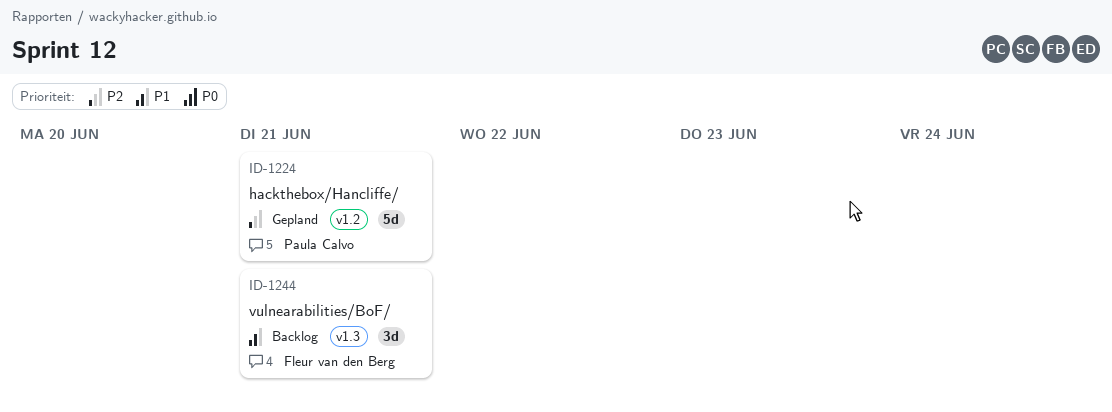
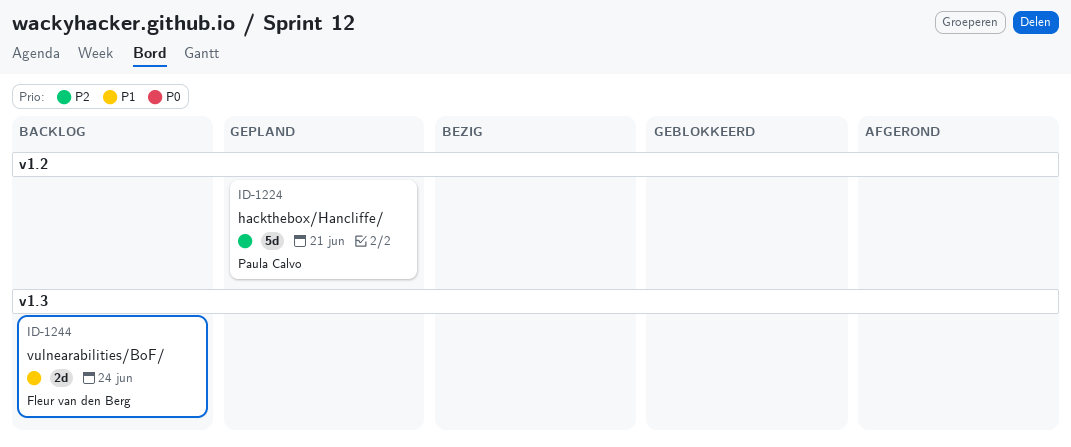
ID-1244, estimate: 3d -> 2d
ID-1244, due: Jun 21 -> Jun 24

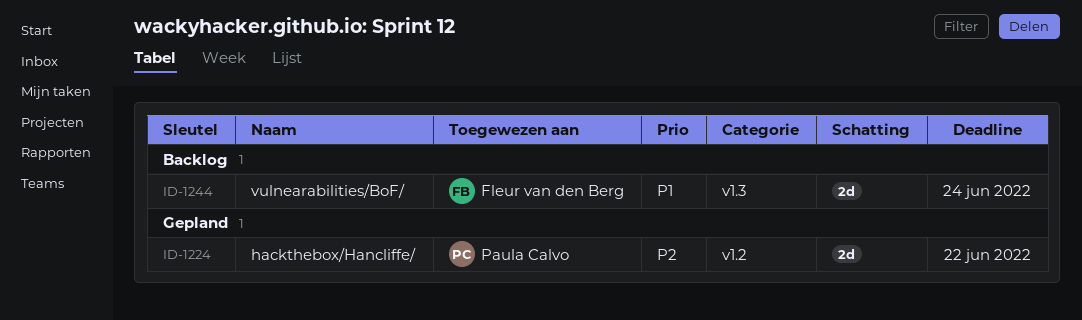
ID-1224, estimate: 5d -> 2d
ID-1224, due: Jun 21 -> Jun 22

